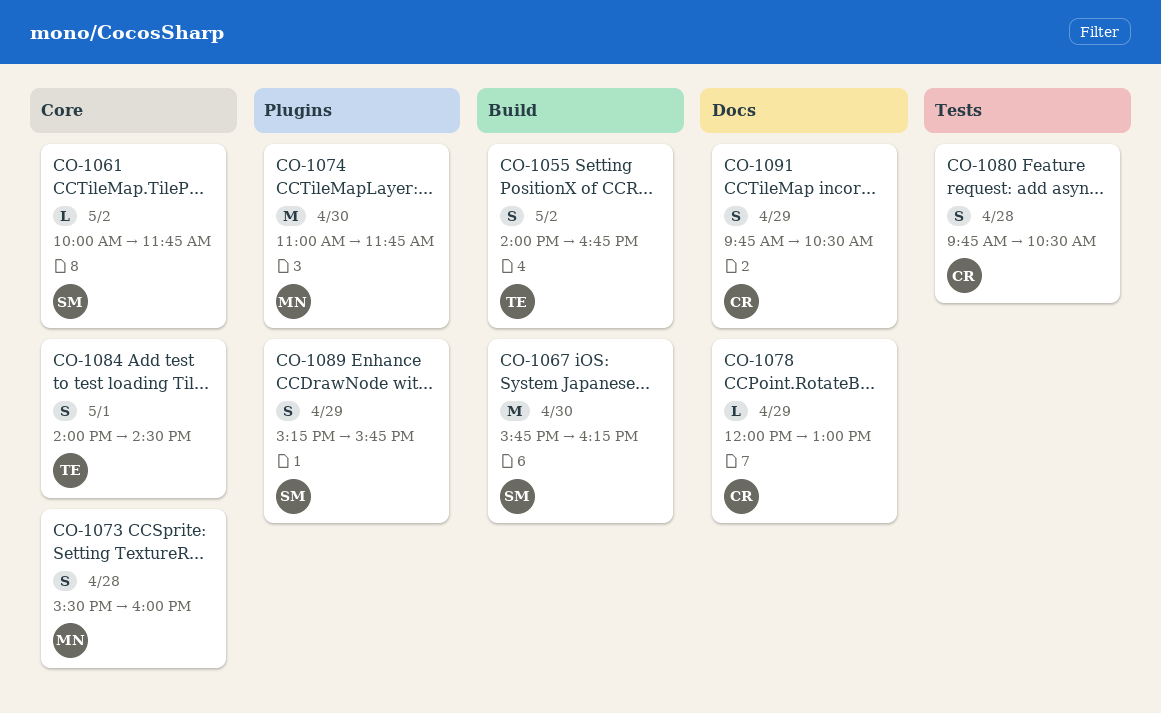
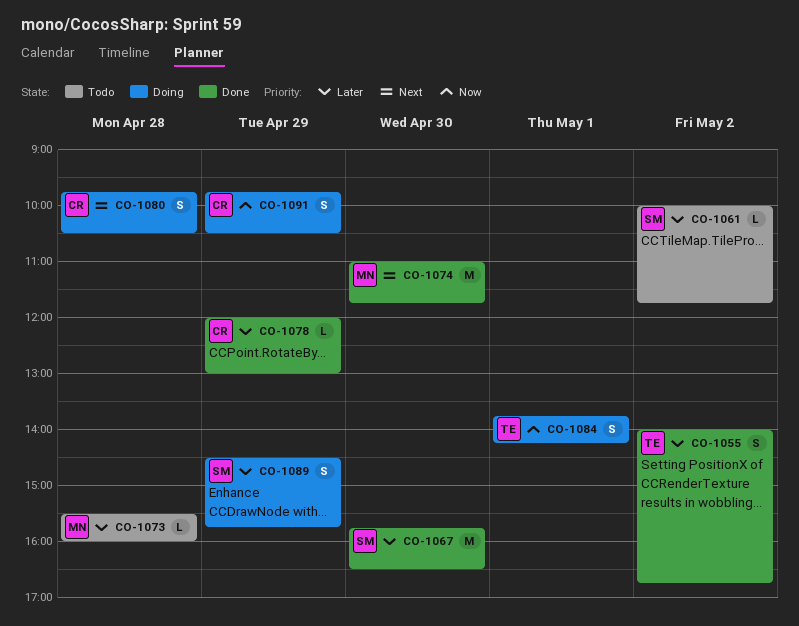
CO-1067, ends: 16:15 -> 16:30
CO-1073, estimate: S -> L
CO-1084, begins: 14:00 -> 13:45
CO-1084, ends: 14:30 -> 14:15
CO-1089, begins: 15:15 -> 14:30

